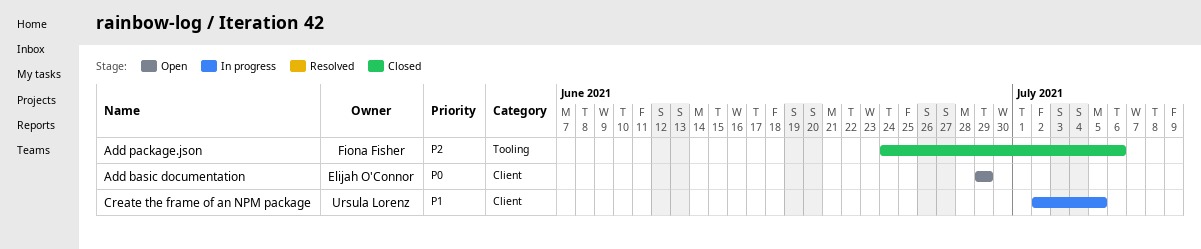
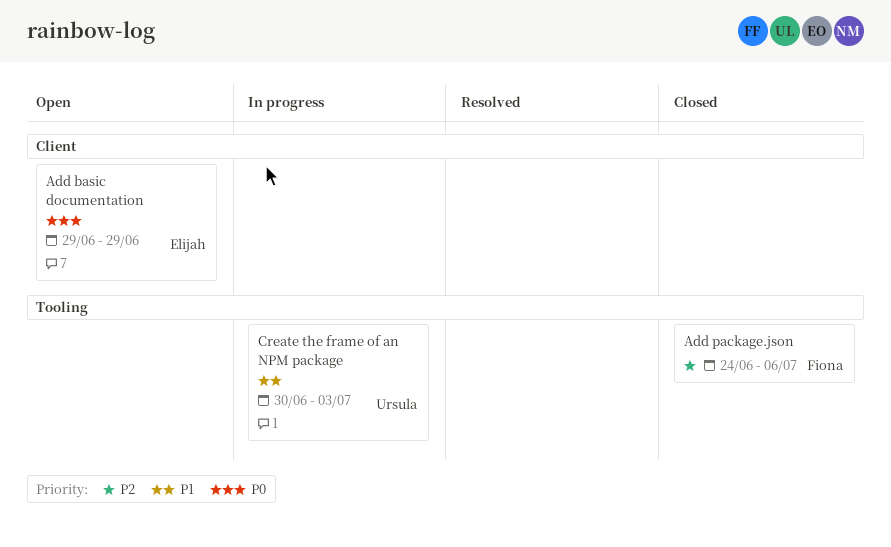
Create the frame of an NPM package, label: Client -> Tooling
Create the frame of an NPM package, start: Jul 2 -> Jun 30
Create the frame of an NPM package, due: Jul 5 -> Jul 3

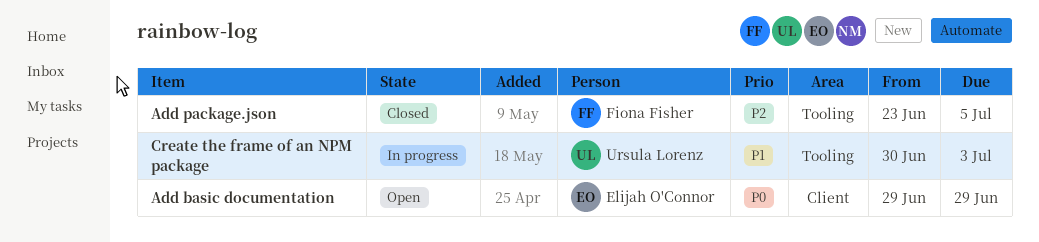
Add package.json, start: Jun 24 -> Jun 23
Add package.json, due: Jul 6 -> Jul 5

